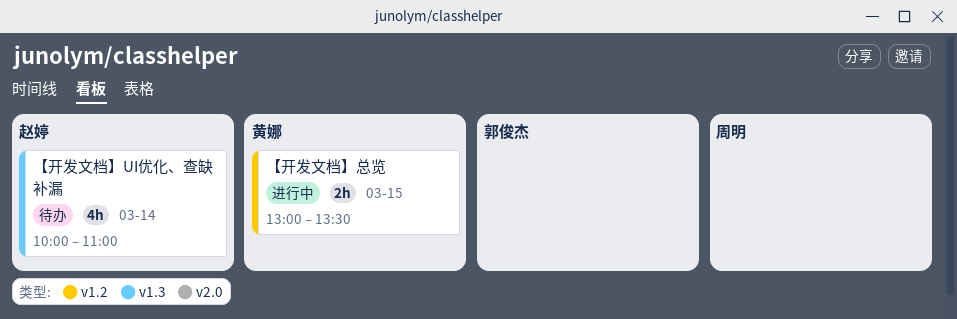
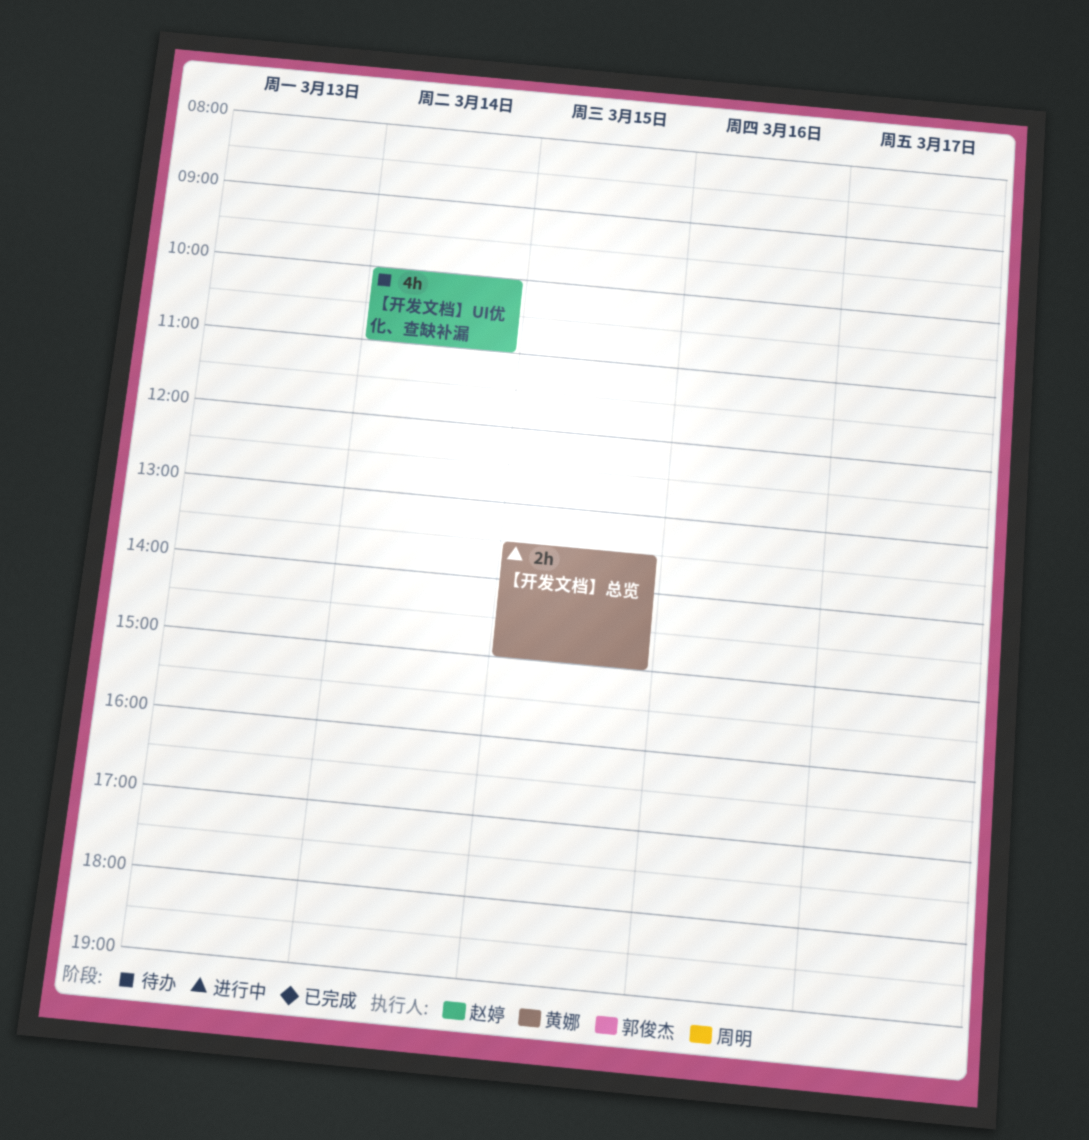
【开发文档】总览, begins: 13:00 -> 13:30
【开发文档】总览, ends: 13:30 -> 15:00

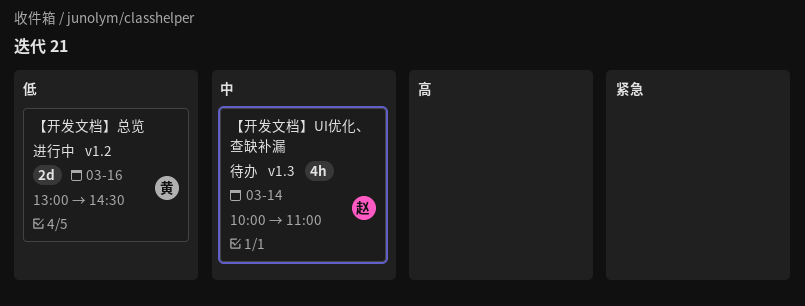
【开发文档】总览, estimate: 2h -> 2d
【开发文档】总览, day: Mar 15 -> Mar 16
【开发文档】总览, begins: 13:30 -> 13:00
【开发文档】总览, ends: 15:00 -> 14:30

